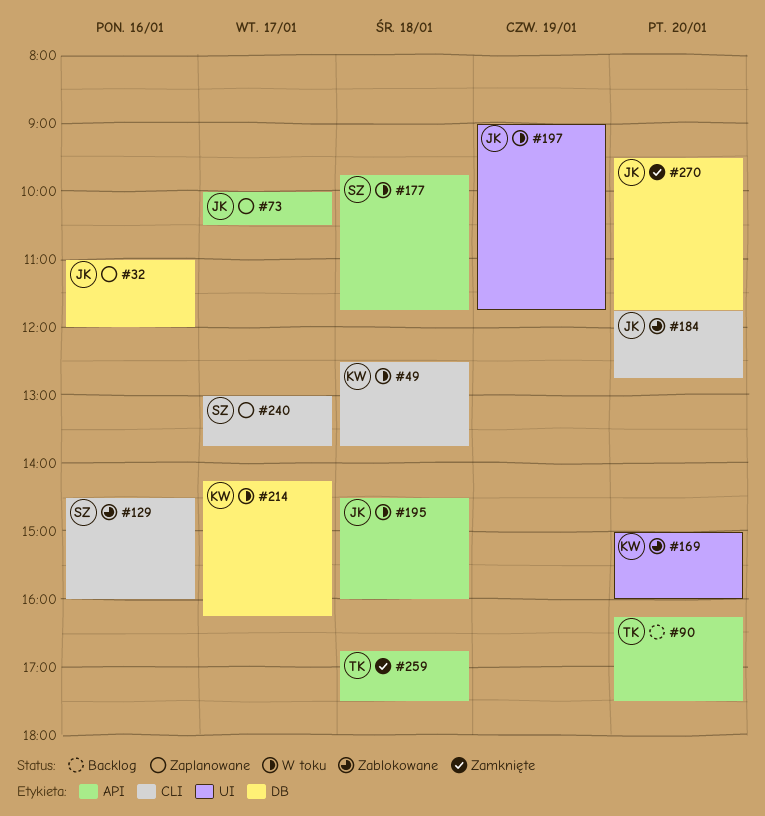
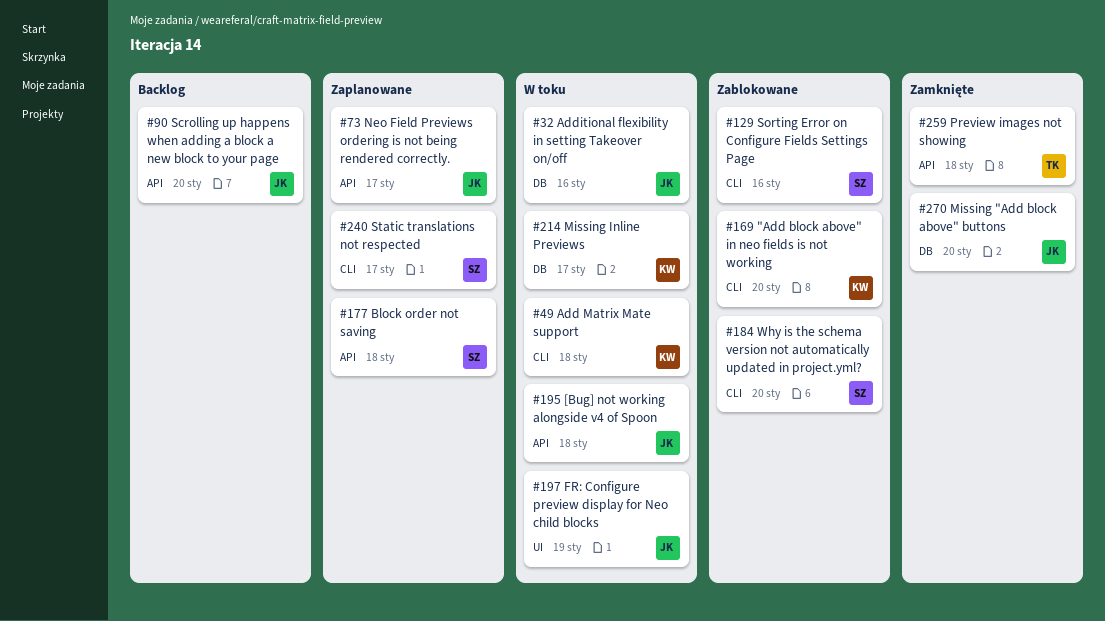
#32, status: Zaplanowane -> W toku
#90, owner: TK -> JK
#169, label: UI -> CLI
#177, status: W toku -> Zaplanowane
#184, owner: JK -> SZ

